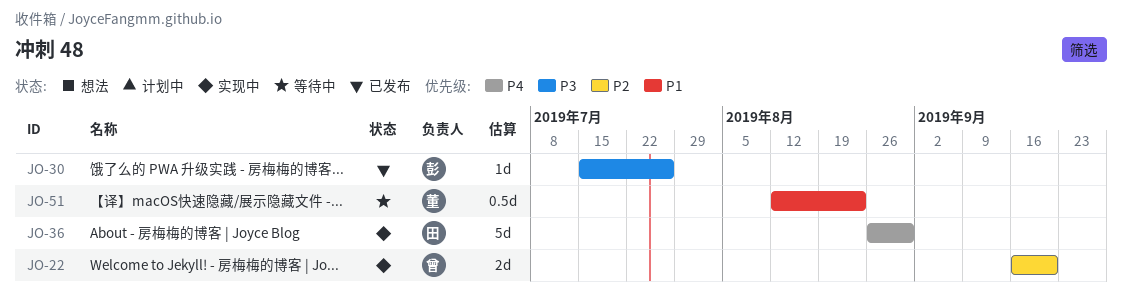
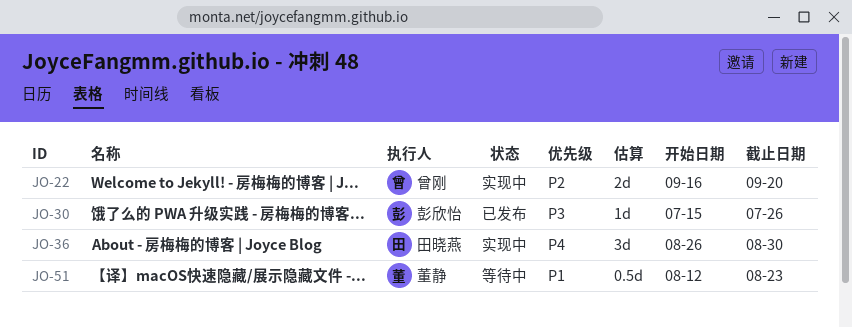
JO-36, estimate: 5d -> 3d

